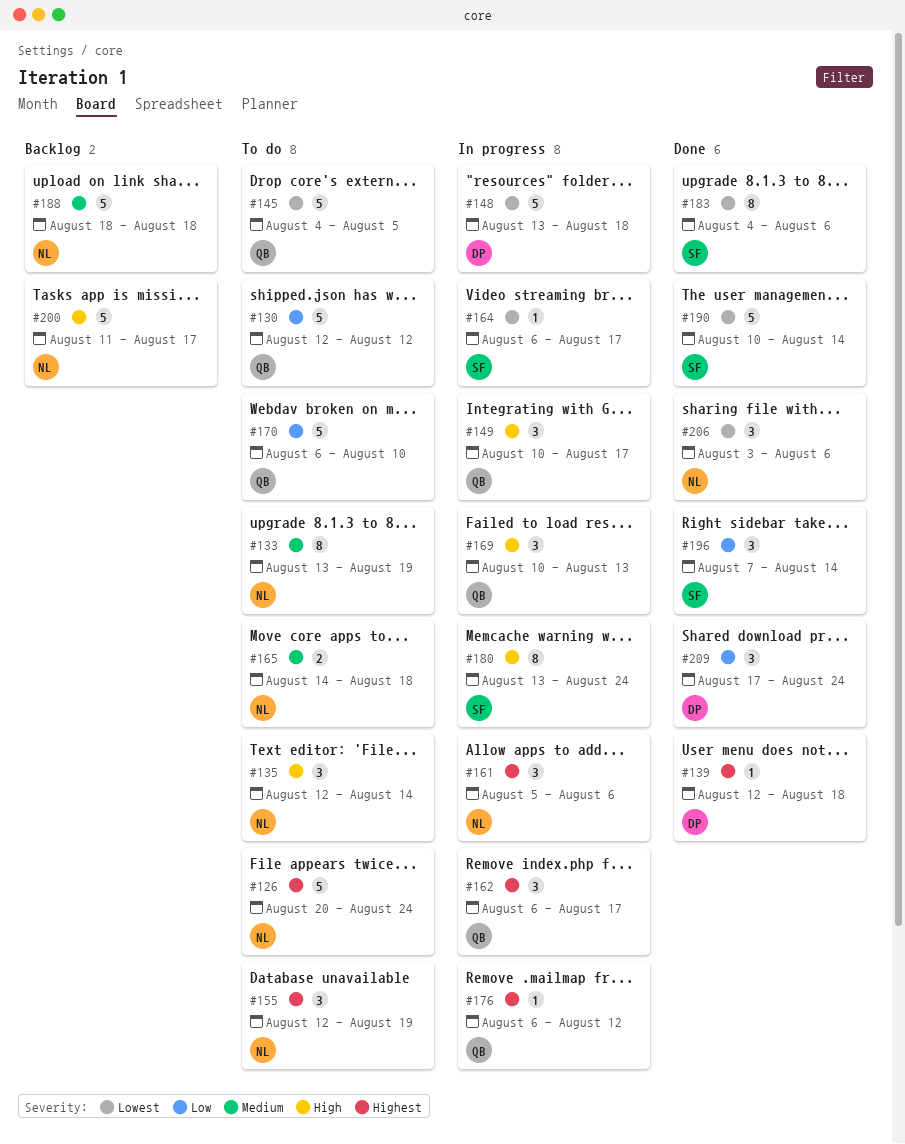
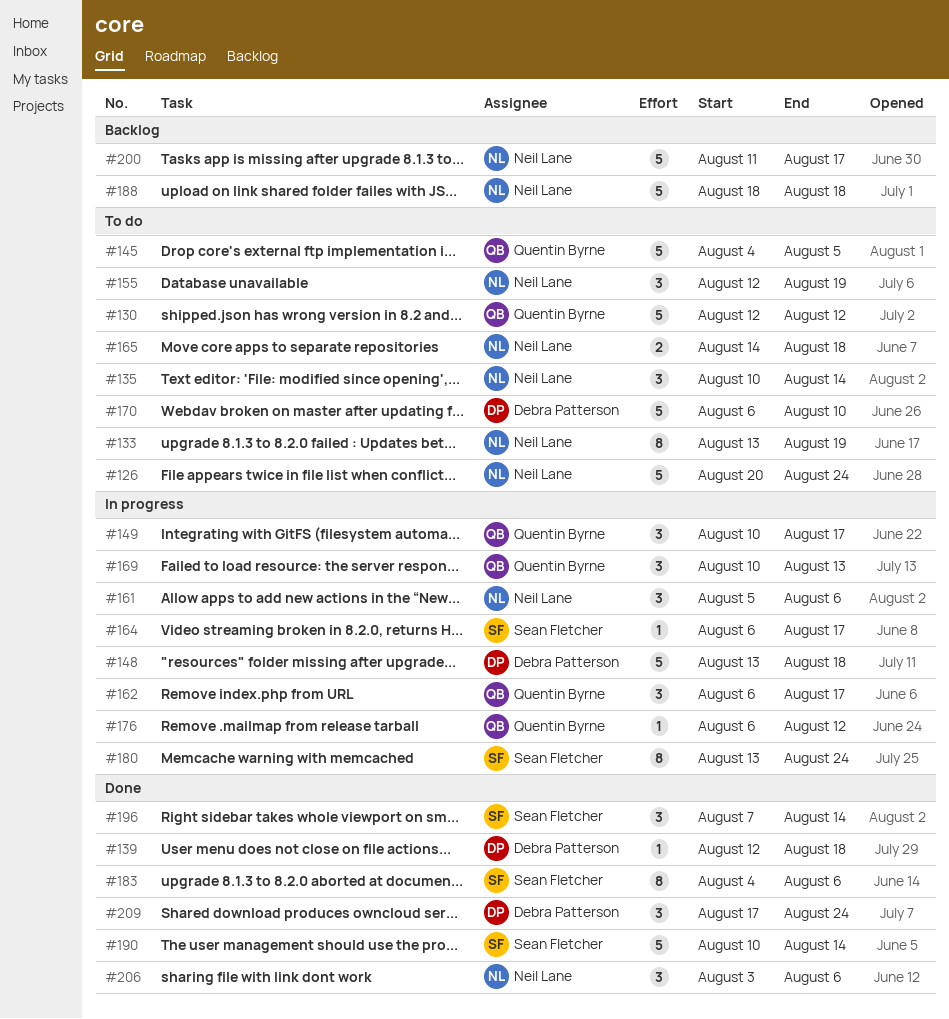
#135, start: Aug 12 -> Aug 10
#170, owner: Quentin Byrne -> Debra Patterson

